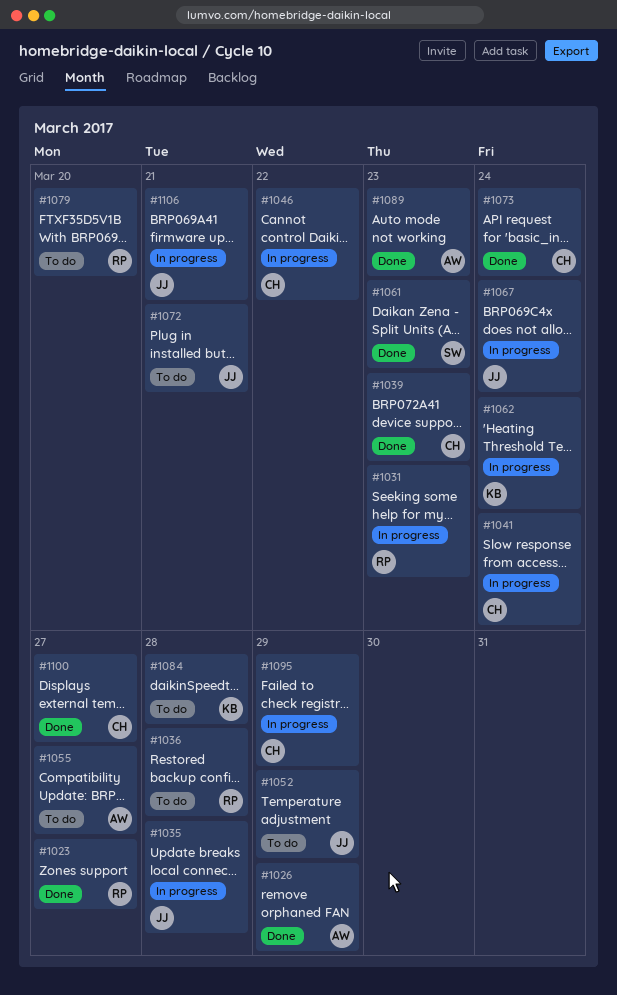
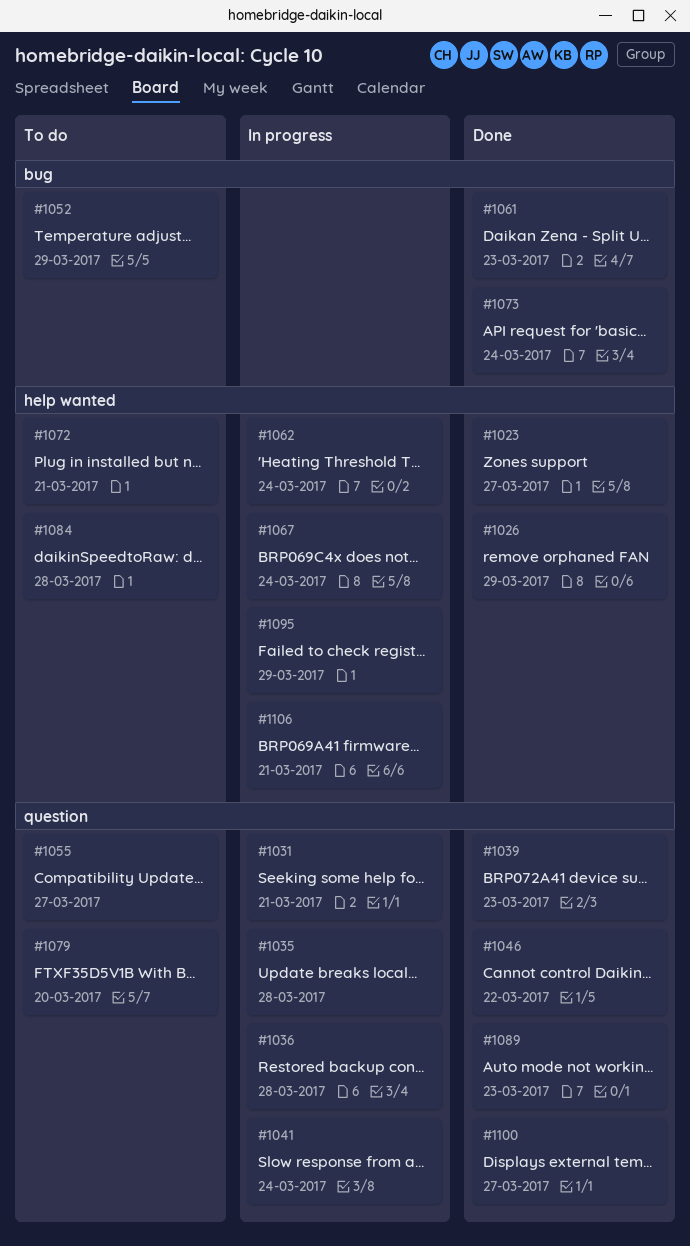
#1031, due: Mar 23 -> Mar 21
#1036, status: To do -> In progress
#1046, status: In progress -> Done

